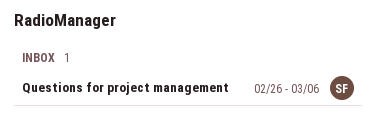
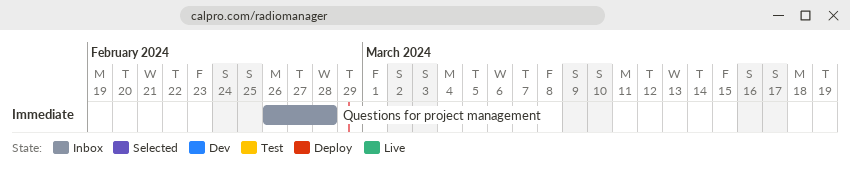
Questions for project management, due: Mar 6 -> Feb 28

